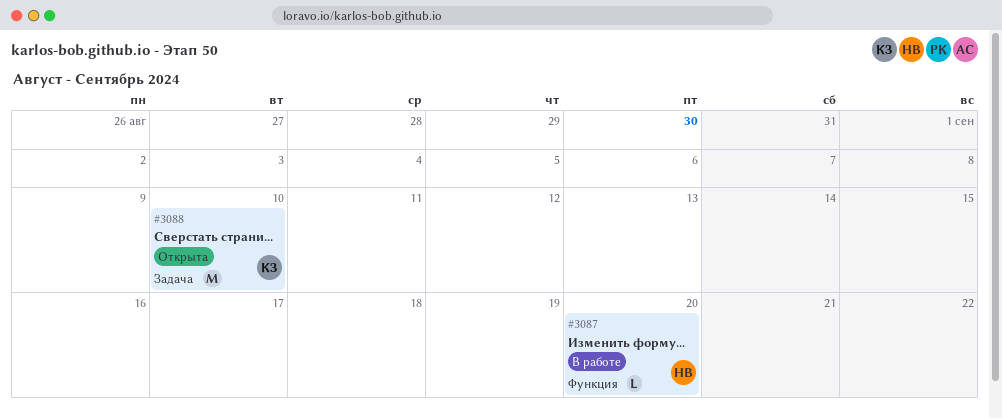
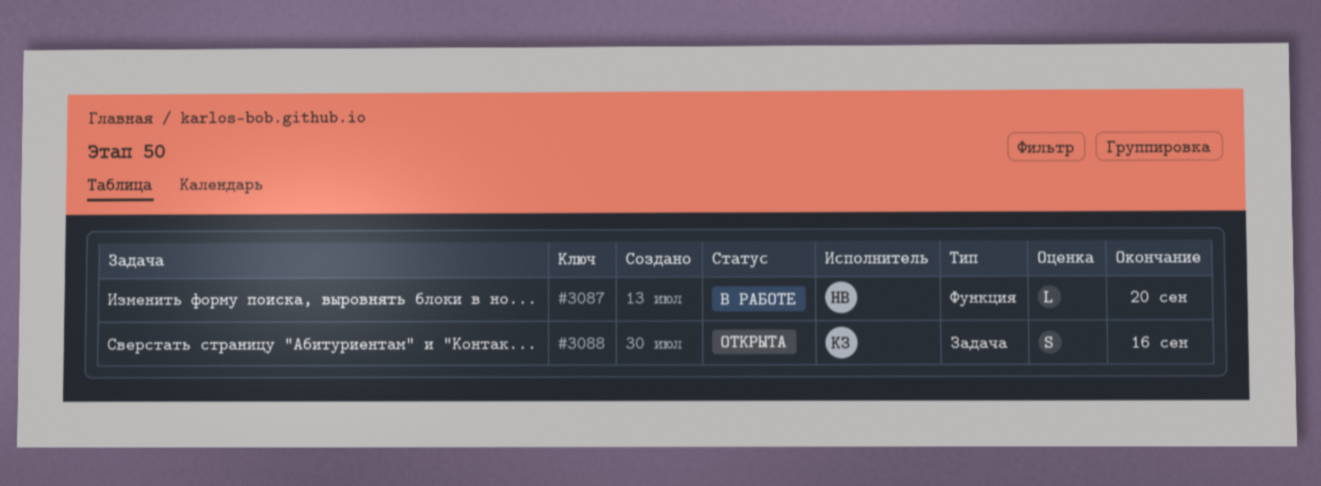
#3088, estimate: M -> S
#3088, due: Sep 10 -> Sep 16

